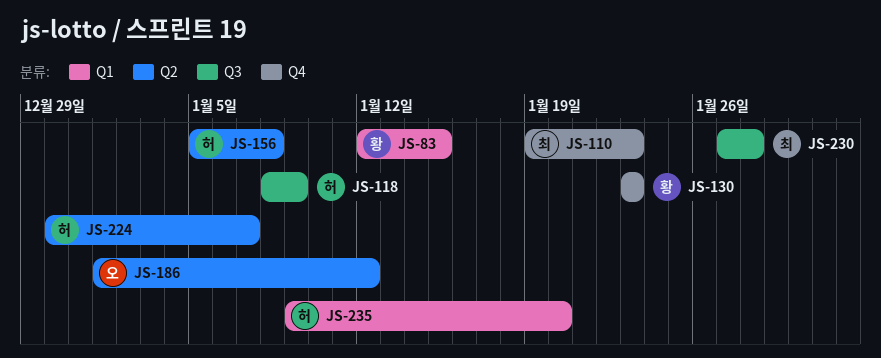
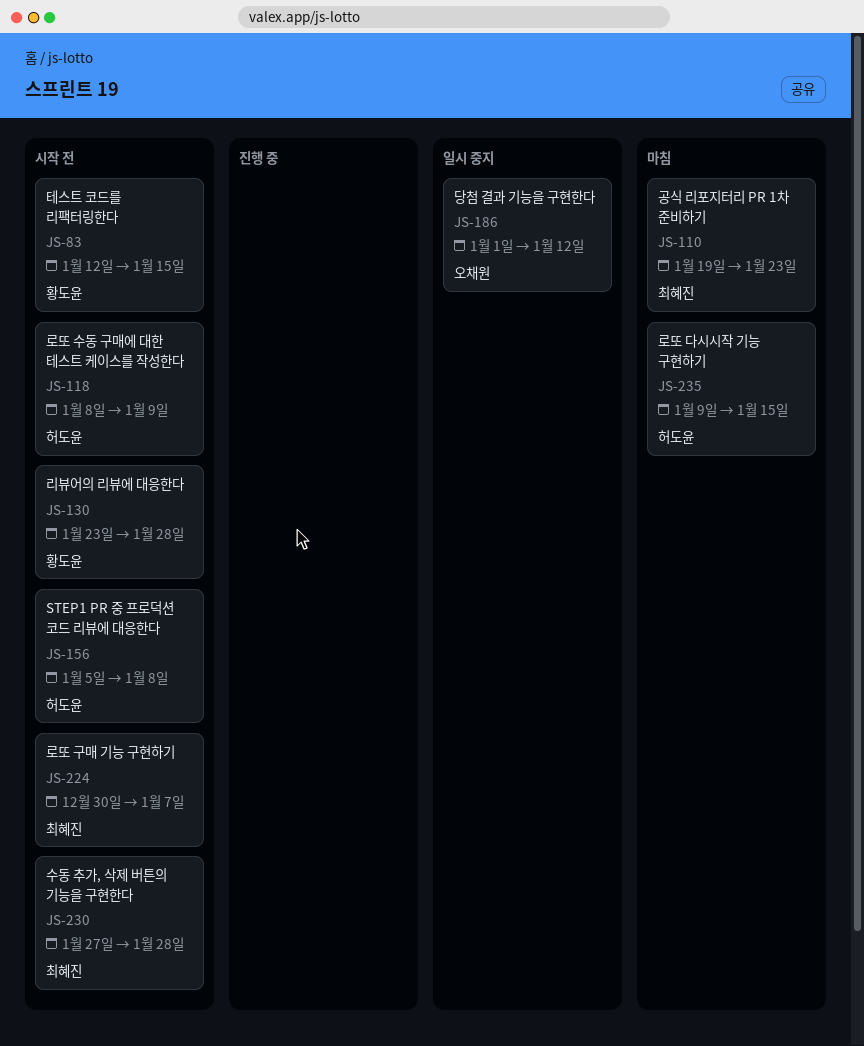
JS-130, due: Jan 23 -> Jan 28
JS-224, owner: 허도윤 -> 최혜진
JS-235, due: Jan 20 -> Jan 15

